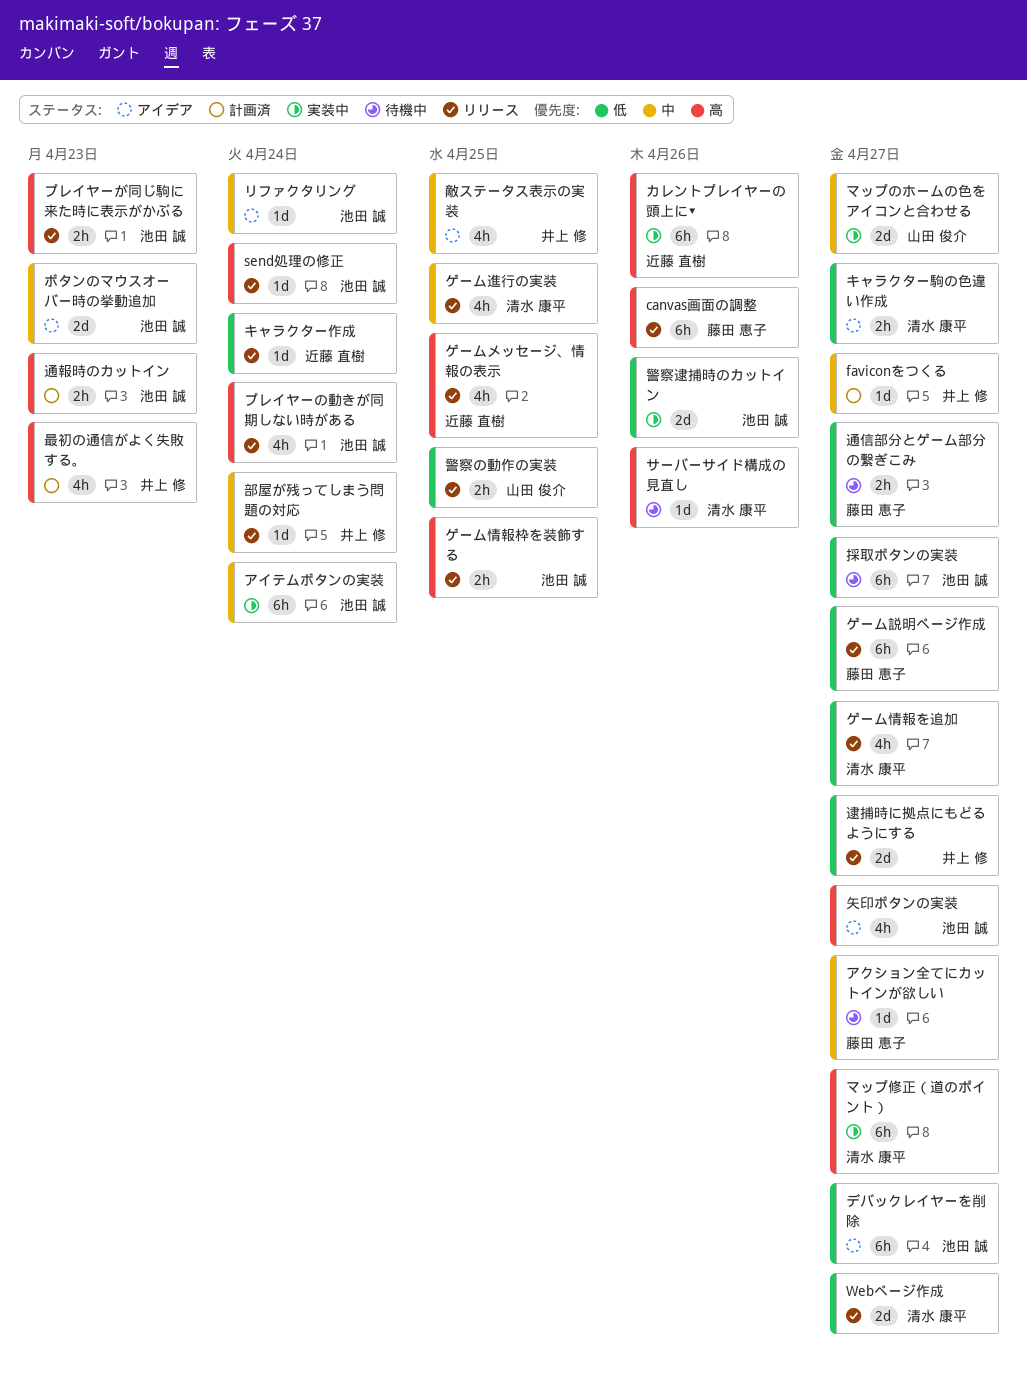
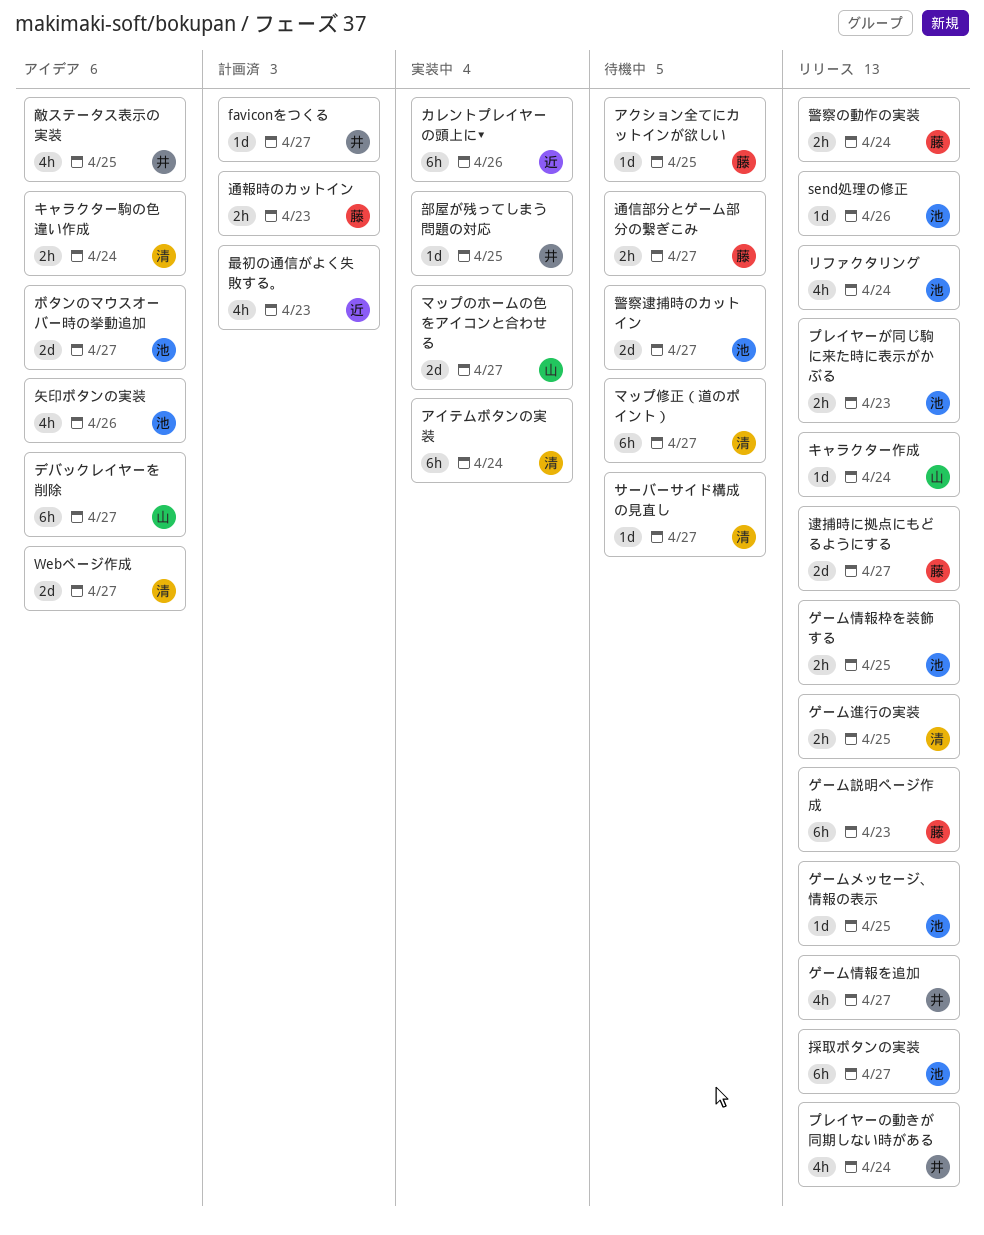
canvas画面の調整: present -> none
send処理の修正, due: Apr 24 -> Apr 26
Webページ作成, status: リリース -> アイデア
アイテムボタンの実装, owner: 池田 誠 -> 清水 康平
アクション全てにカットインが欲しい, due: Apr 27 -> Apr 25
キャラクター作成, owner: 近藤 直樹 -> 山田 俊介
キャラクター駒の色違い作成, due: Apr 27 -> Apr 24
ゲームメッセージ、情報の表示, owner: 近藤 直樹 -> 池田 誠
ゲームメッセージ、情報の表示, estimate: 4h -> 1d
ゲーム情報を追加, owner: 清水 康平 -> 井上 修
ゲーム説明ページ作成, due: Apr 27 -> Apr 23
ゲーム進行の実装, estimate: 4h -> 2h
サーバーサイド構成の見直し, due: Apr 26 -> Apr 27
デバックレイヤーを削除, owner: 池田 誠 -> 山田 俊介
プレイヤーの動きが同期しない時がある, owner: 池田 誠 -> 井上 修
ボタンのマウスオーバー時の挙動追加, due: Apr 23 -> Apr 27
マップ修正（道のポイント）, status: 実装中 -> 待機中
リファクタリング, status: アイデア -> リリース
リファクタリング, estimate: 1d -> 4h
採取ボタンの実装, status: 待機中 -> リリース
最初の通信がよく失敗する。, owner: 井上 修 -> 近藤 直樹
矢印ボタンの実装, due: Apr 27 -> Apr 26
警察の動作の実装, owner: 山田 俊介 -> 藤田 恵子
警察の動作の実装, due: Apr 25 -> Apr 24
警察逮捕時のカットイン, status: 実装中 -> 待機中
警察逮捕時のカットイン, due: Apr 26 -> Apr 27
通報時のカットイン, owner: 池田 誠 -> 藤田 恵子
逮捕時に拠点にもどるようにする, owner: 井上 修 -> 藤田 恵子
部屋が残ってしまう問題の対応, status: リリース -> 実装中
部屋が残ってしまう問題の対応, due: Apr 24 -> Apr 25

